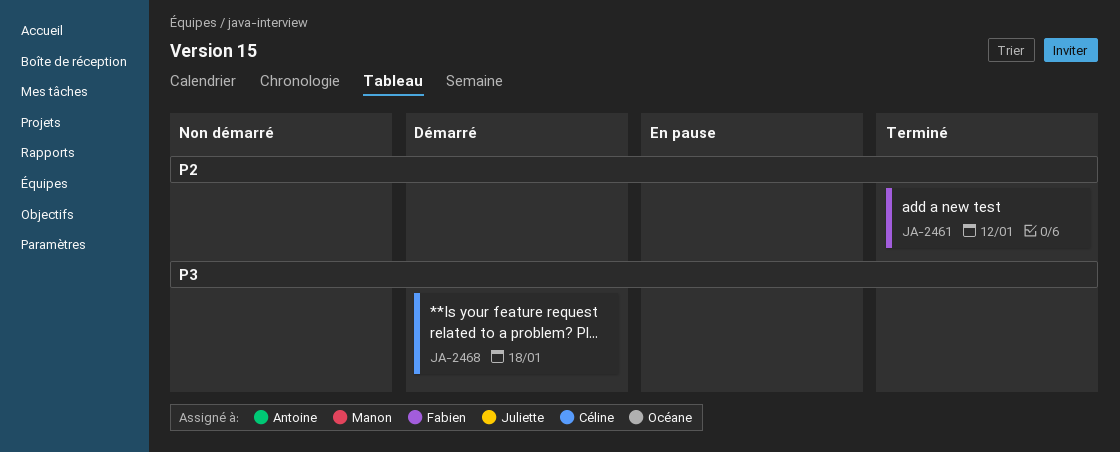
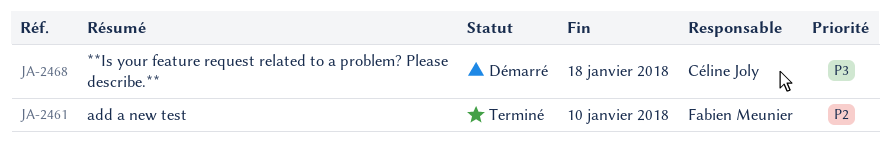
JA-2461, due: Jan 12 -> Jan 10

